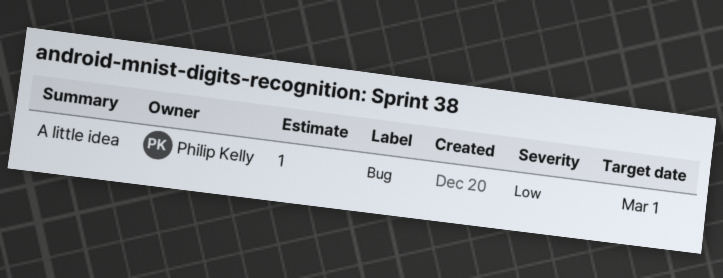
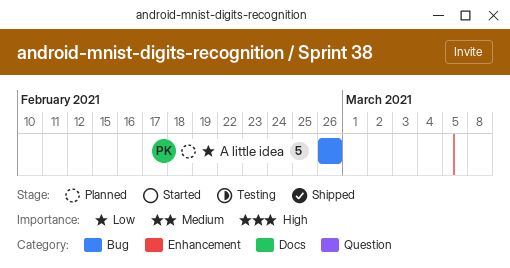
A little idea, estimate: 1 -> 5
A little idea, due: Mar 1 -> Feb 26

